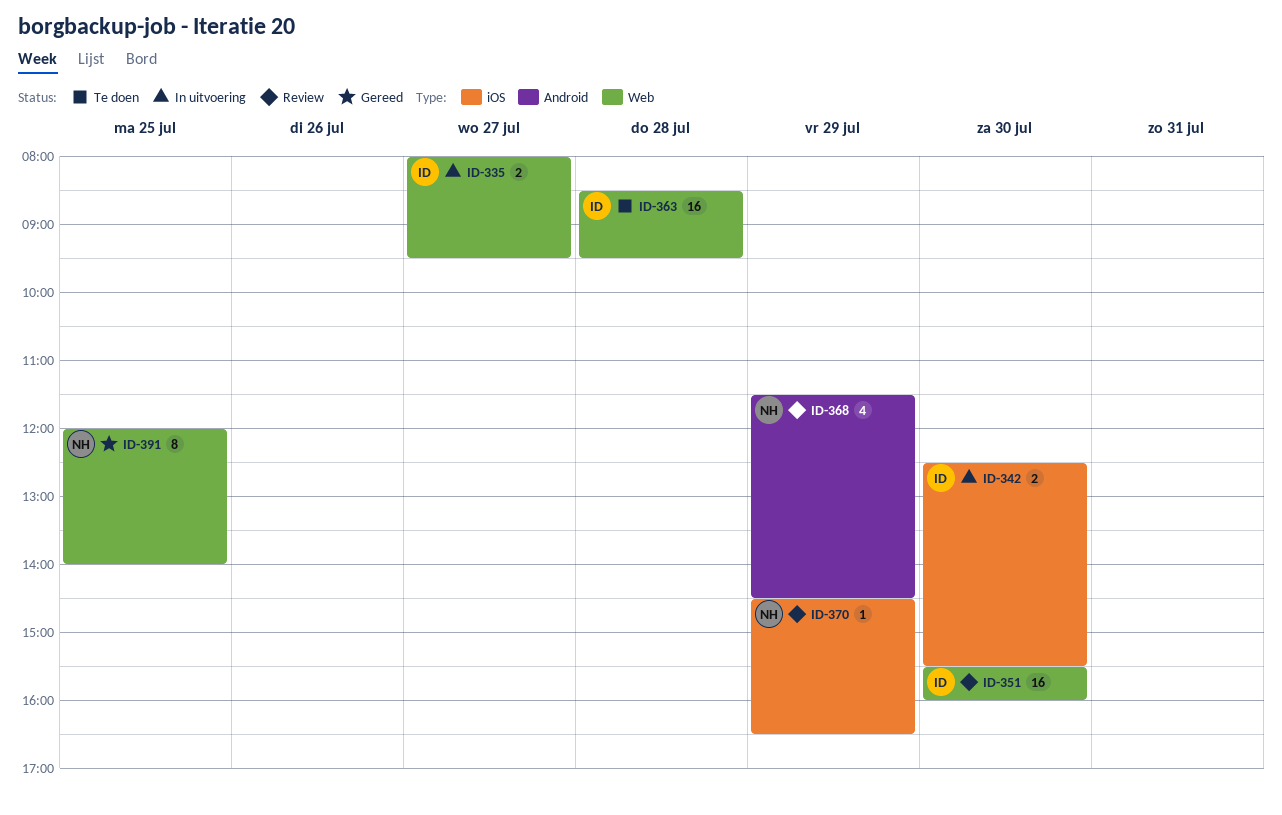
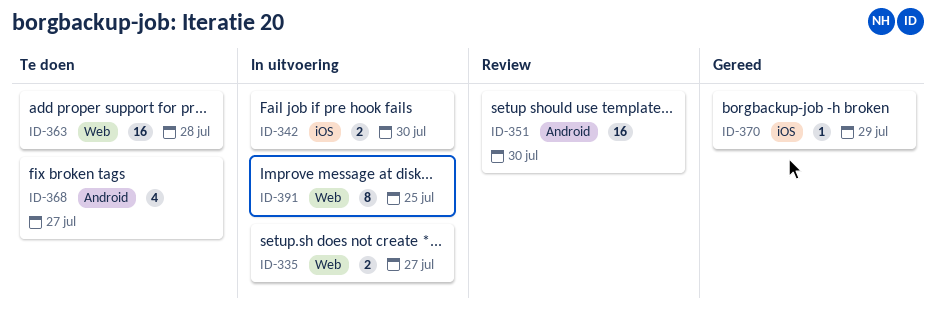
ID-351, label: Web -> Android
ID-368, status: Review -> Te doen
ID-368, day: Jul 29 -> Jul 27
ID-370, status: Review -> Gereed
ID-391, status: Gereed -> In uitvoering

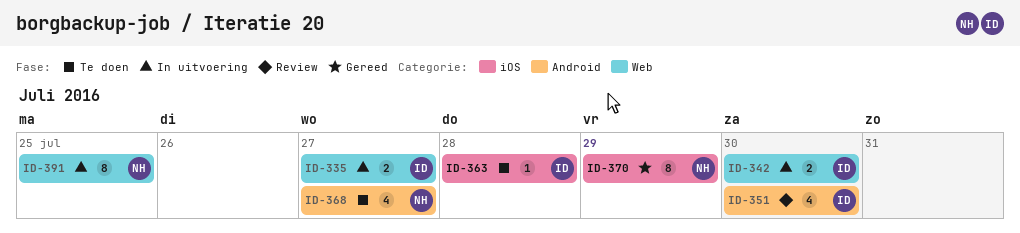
ID-342, label: iOS -> Web
ID-351, estimate: 16 -> 4
ID-363, label: Web -> iOS
ID-363, estimate: 16 -> 1
ID-370, estimate: 1 -> 8

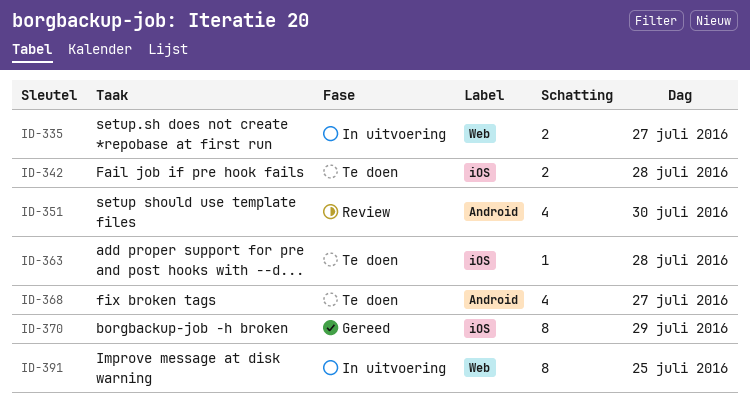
ID-342, status: In uitvoering -> Te doen
ID-342, label: Web -> iOS
ID-342, day: Jul 30 -> Jul 28

